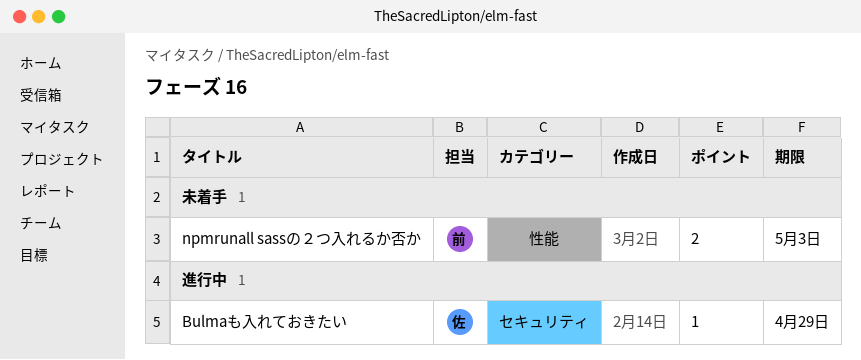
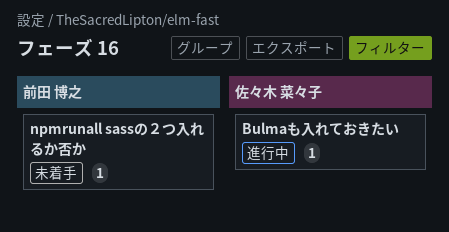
npmrunall sassの２つ入れるか否か, estimate: 2 -> 1

